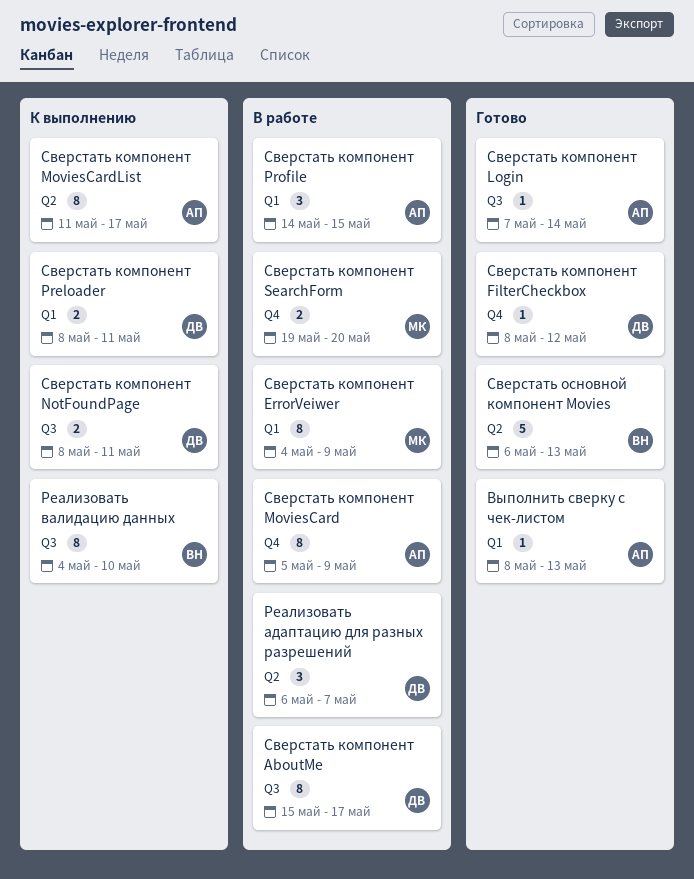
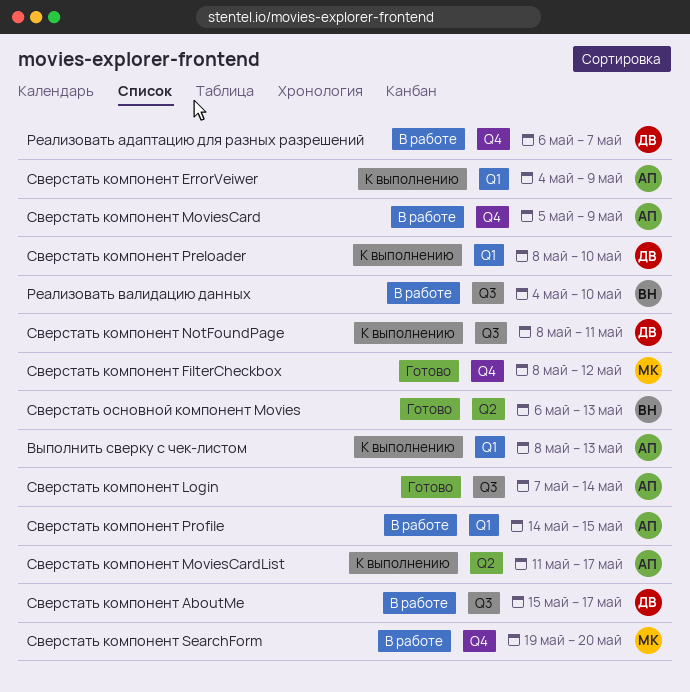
Выполнить сверку с чек-листом, status: Готово -> К выполнению
Реализовать адаптацию для разных разрешений, label: Q2 -> Q4
Реализовать валидацию данных, status: К выполнению -> В работе
Сверстать компонент ErrorVeiwer, status: В работе -> К выполнению
Сверстать компонент ErrorVeiwer, owner: МК -> АП
Сверстать компонент FilterCheckbox, owner: ДВ -> МК
Сверстать компонент Preloader, due: May 11 -> May 10

